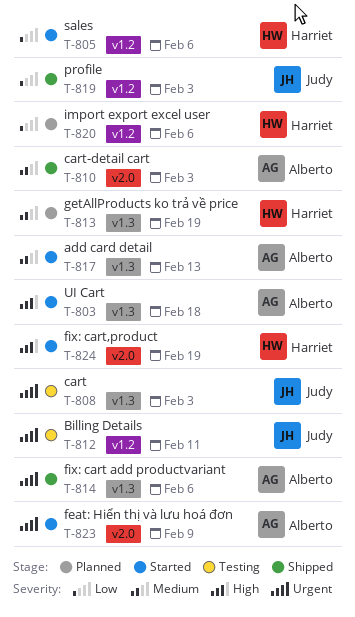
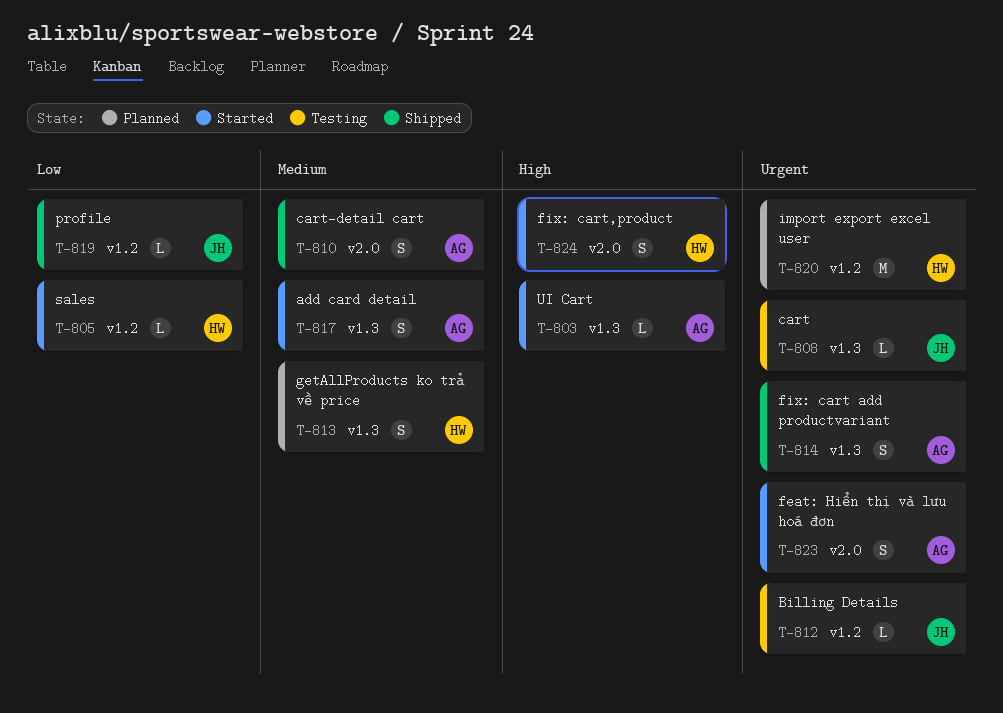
T-820, priority: Low -> Urgent

